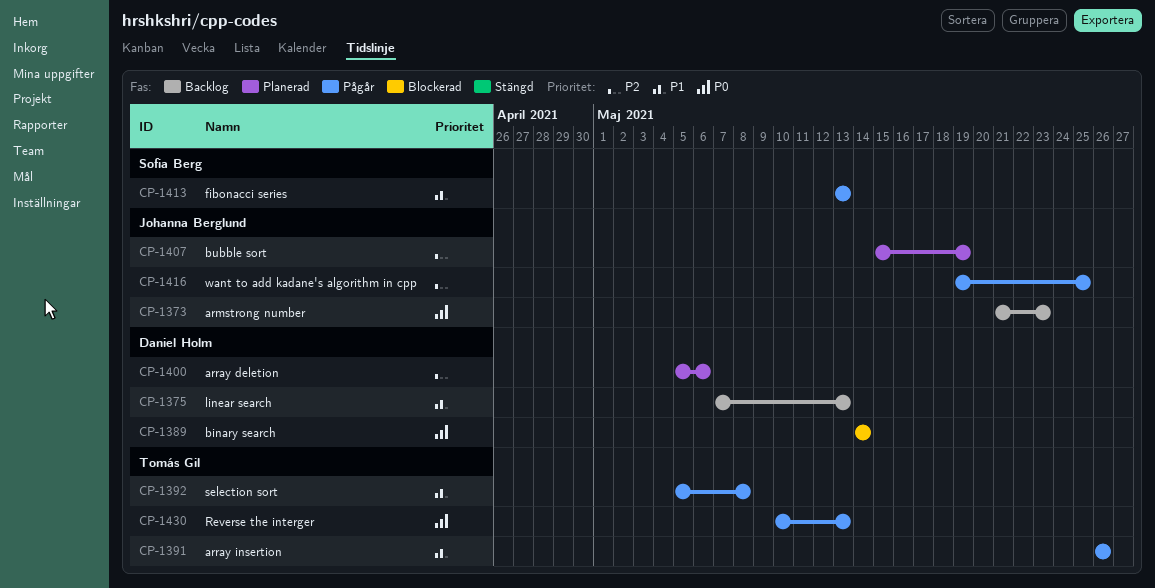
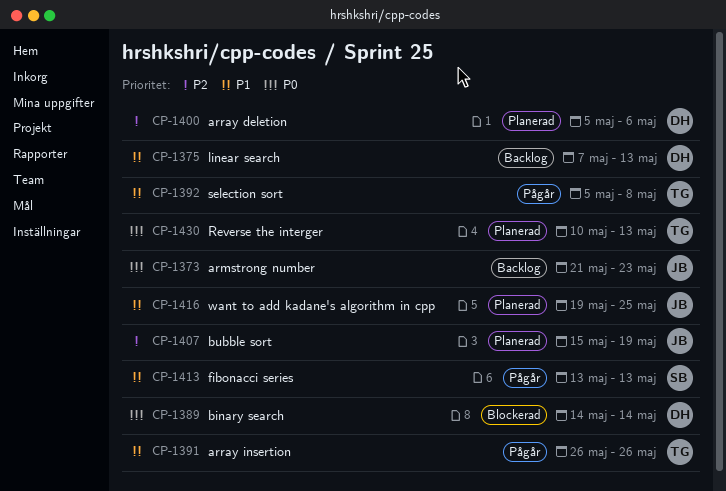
CP-1416, status: Pågår -> Planerad
CP-1416, priority: P2 -> P1
CP-1430, status: Pågår -> Planerad

